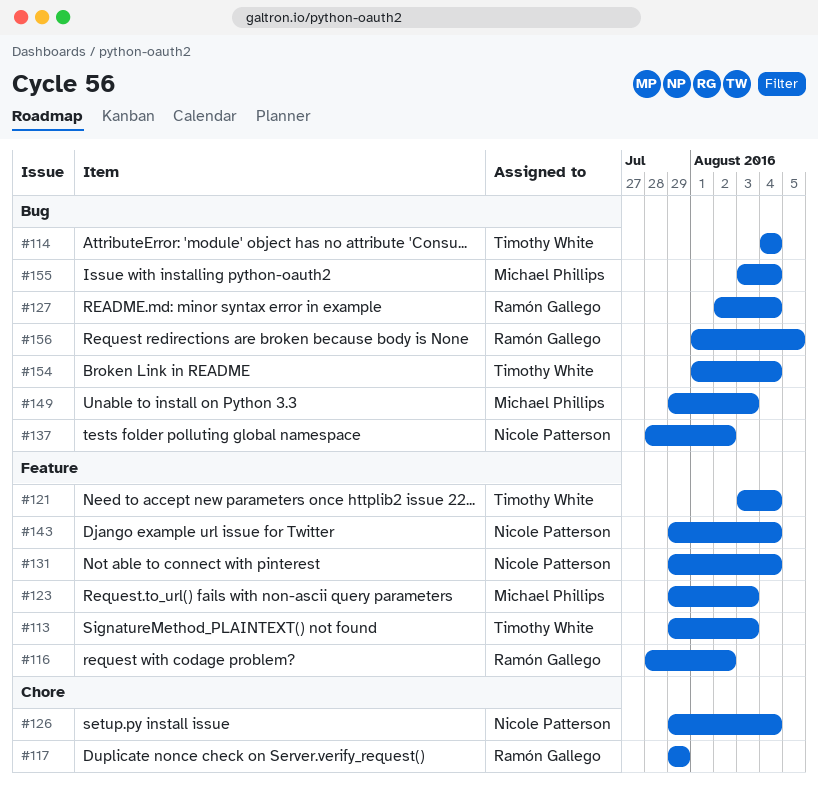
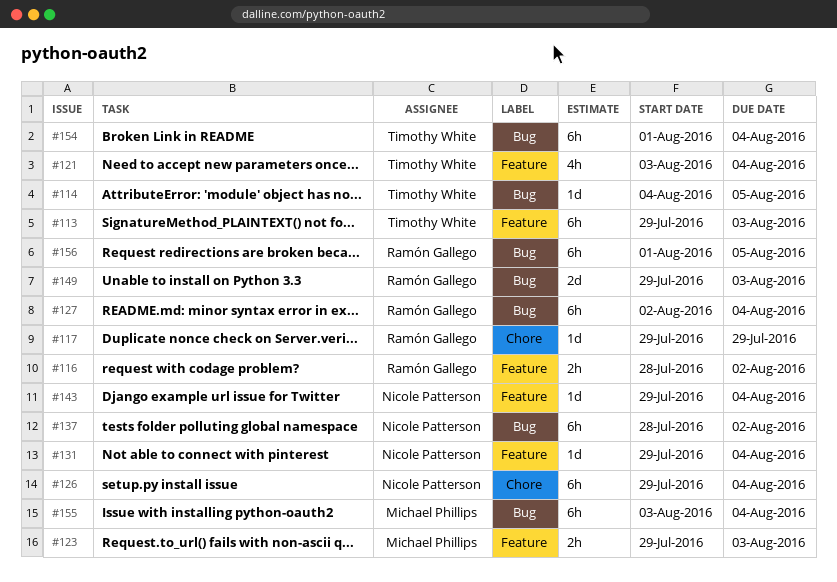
#114, due: Aug 4 -> Aug 5
#149, owner: Michael Phillips -> Ramón Gallego

